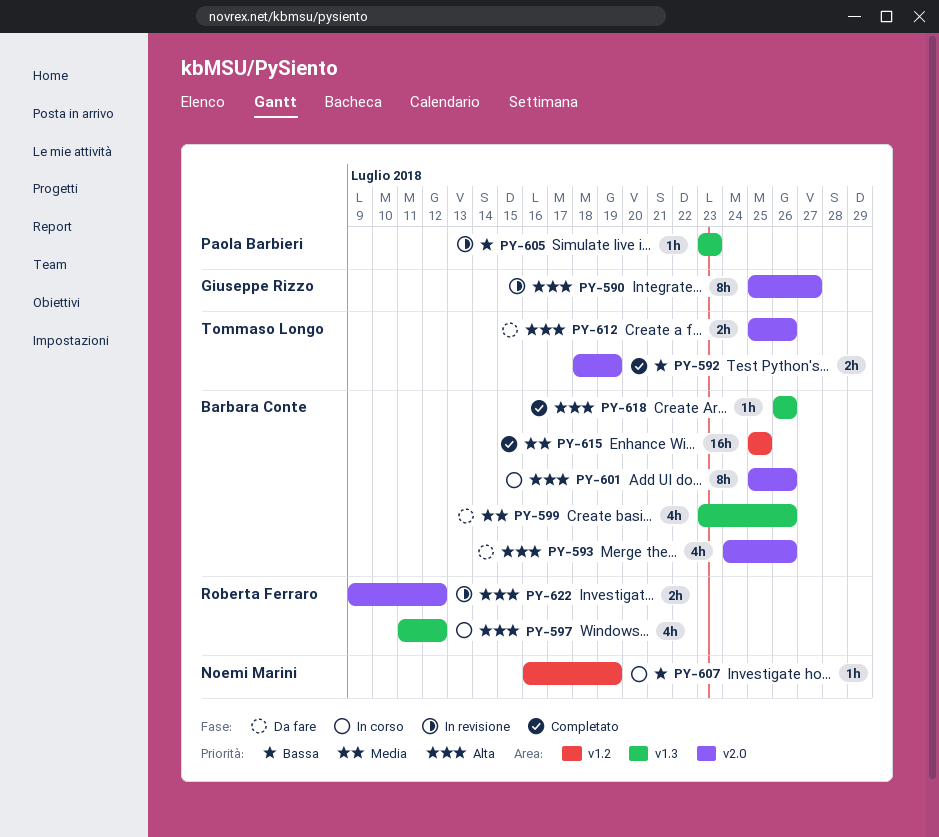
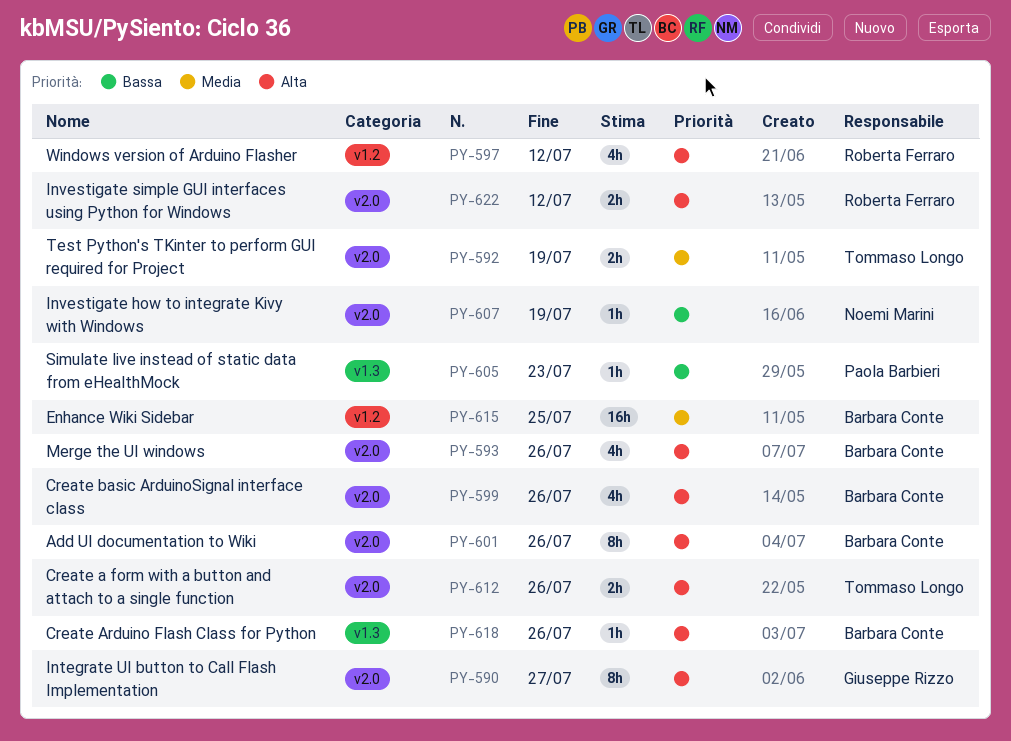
PY-592, priority: Bassa -> Media
PY-597, label: v1.3 -> v1.2
PY-599, priority: Media -> Alta
PY-599, label: v1.3 -> v2.0
PY-607, label: v1.2 -> v2.0

